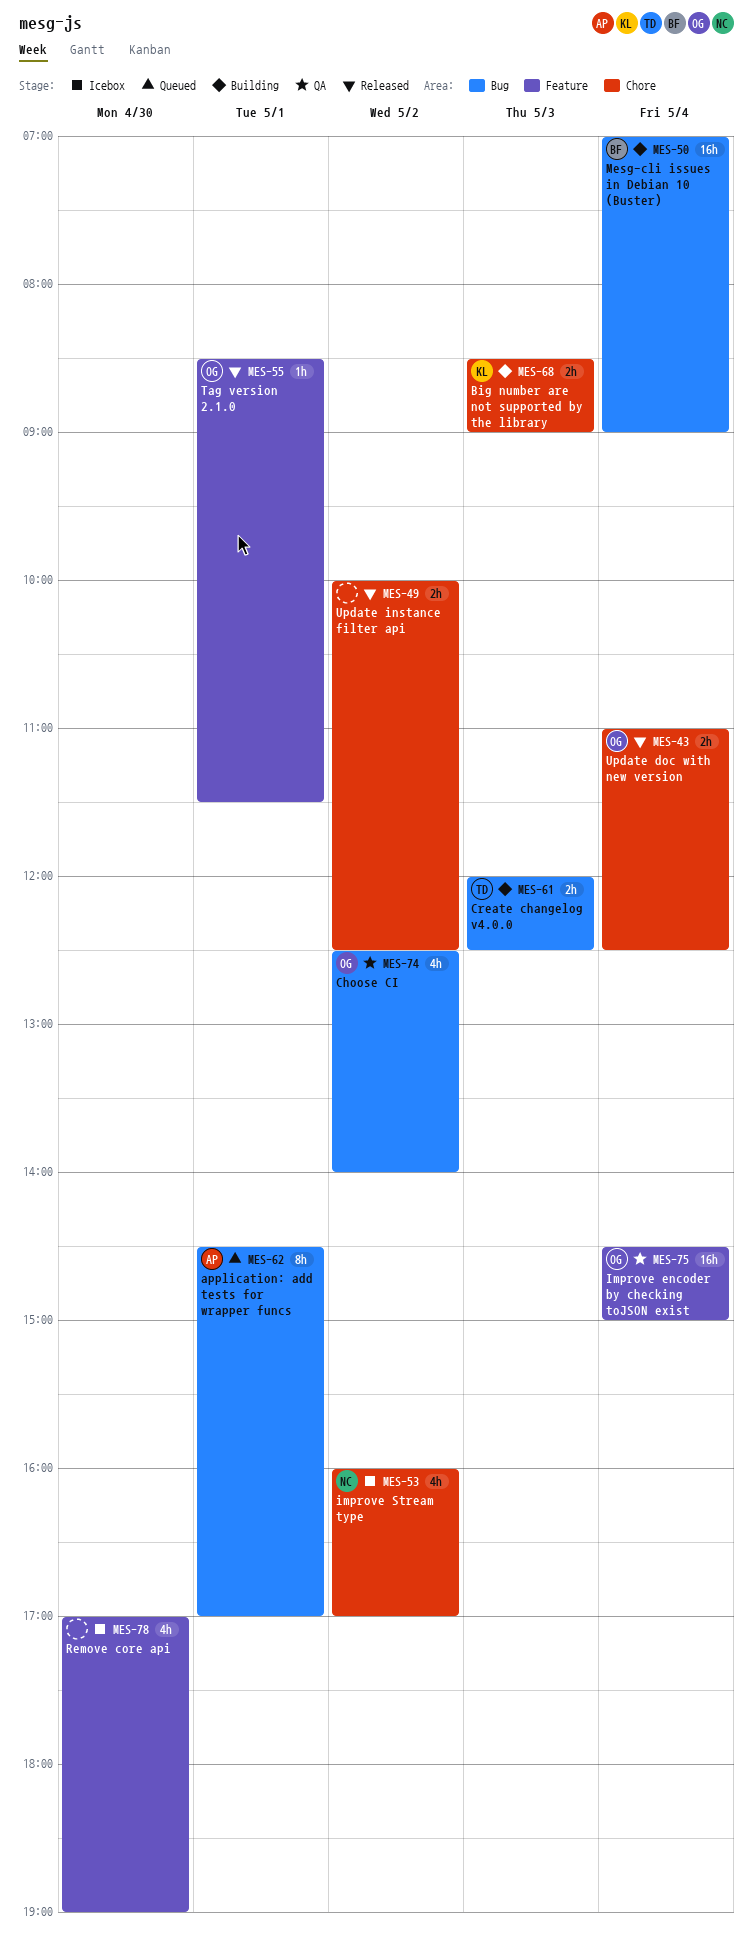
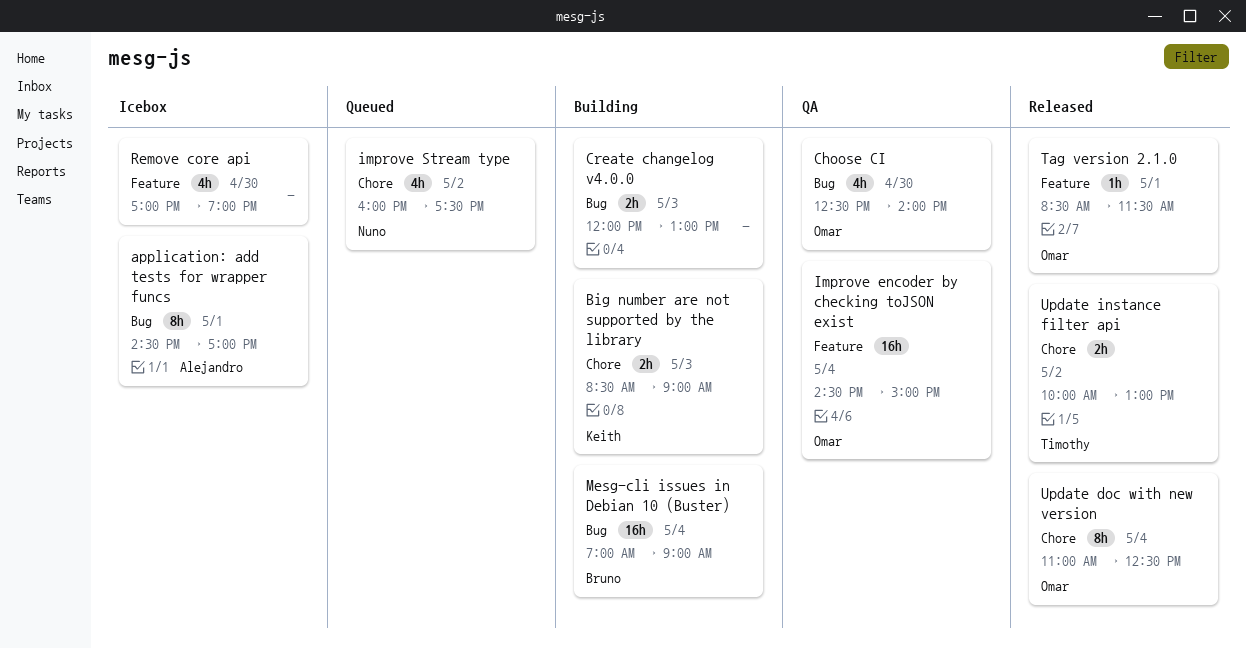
application: add tests for wrapper funcs, status: Queued -> Icebox
Choose CI, day: May 2 -> Apr 30
Create changelog v4.0.0, owner: Timothy -> none
Create changelog v4.0.0, ends: 12:30 -> 13:00
improve Stream type, status: Icebox -> Queued
improve Stream type, ends: 17:00 -> 17:30
Update doc with new version, estimate: 2h -> 8h
Update instance filter api, owner: none -> Timothy
Update instance filter api, ends: 12:30 -> 13:00

